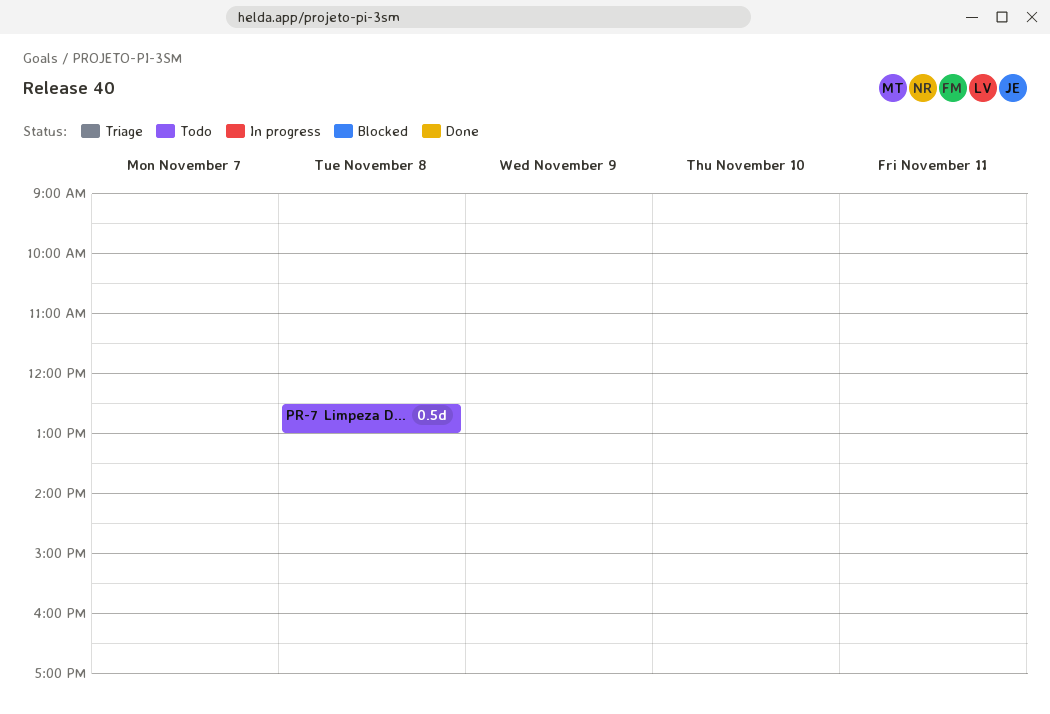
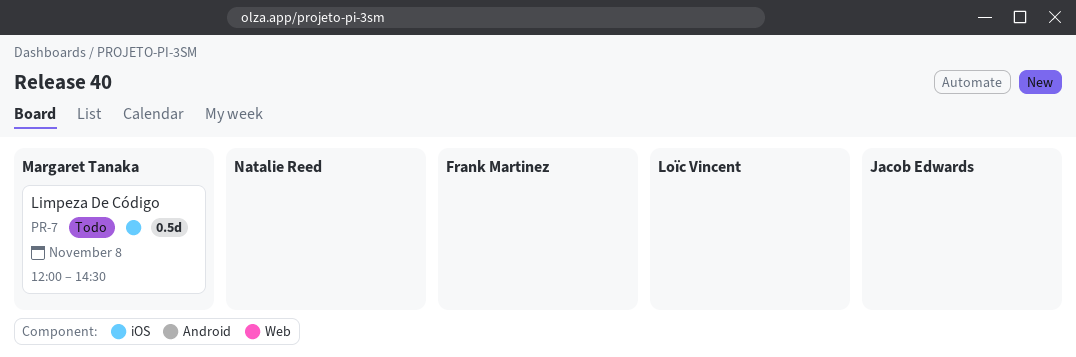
PR-7, begins: 12:30 -> 12:00
PR-7, ends: 13:00 -> 14:30

